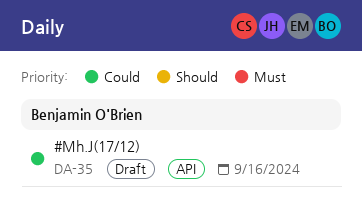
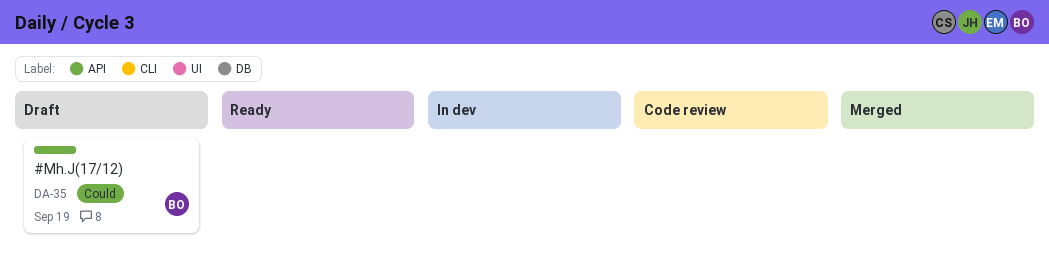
DA-35, due: Sep 16 -> Sep 19

